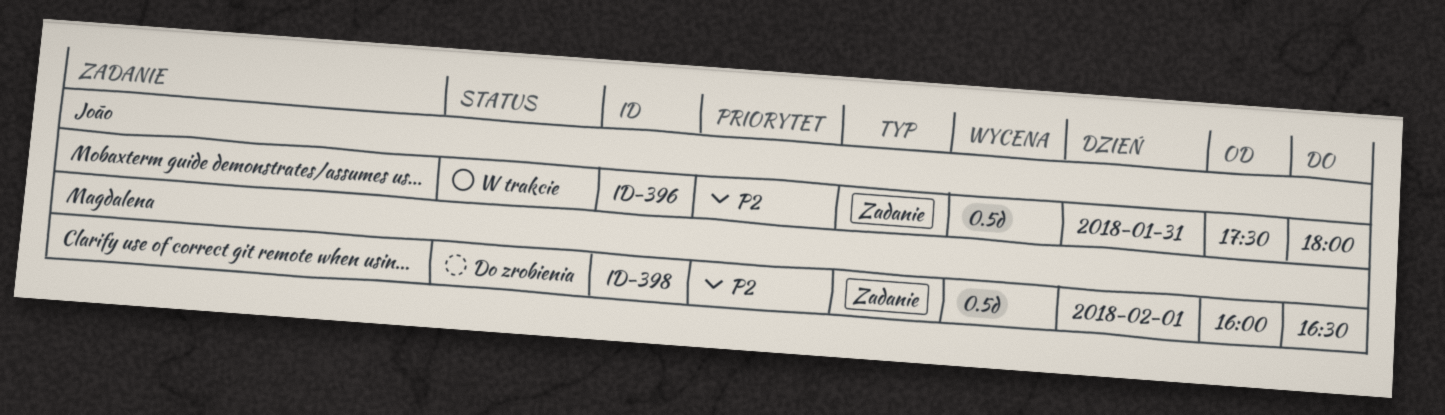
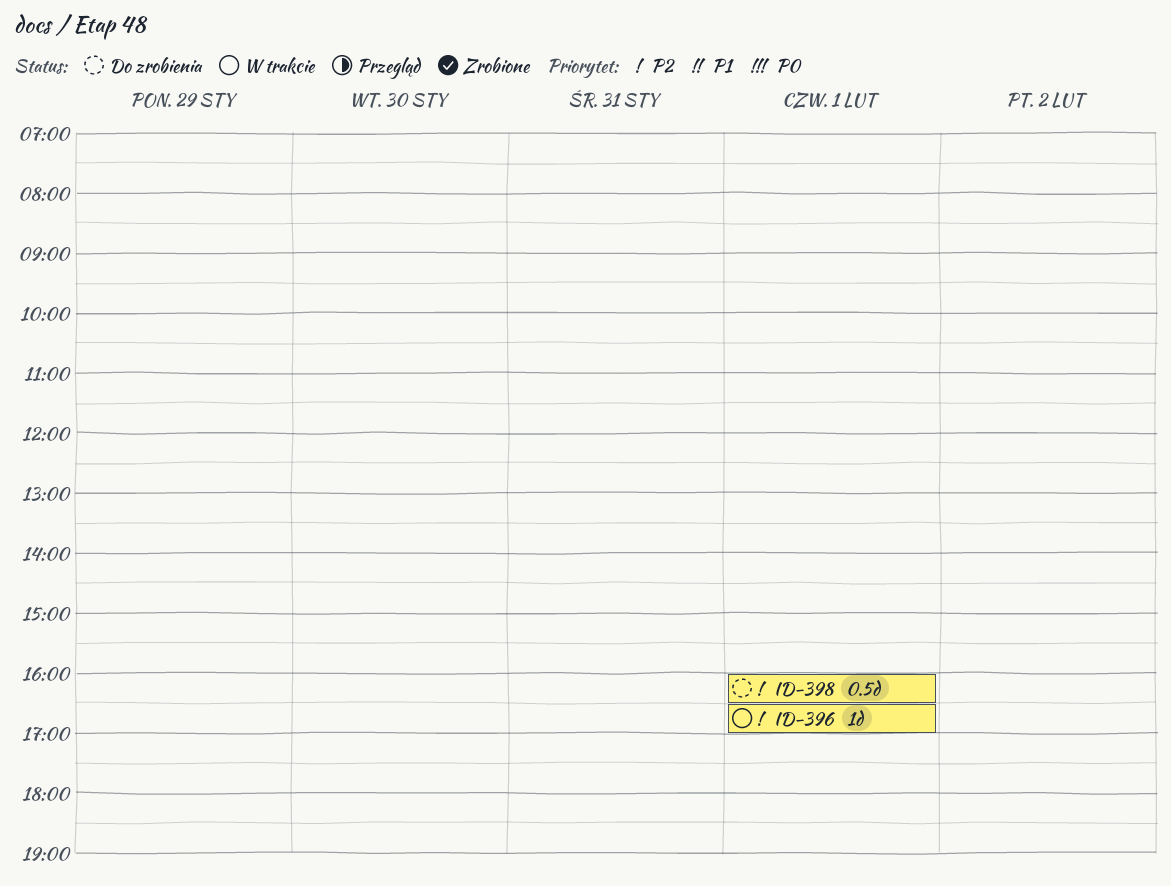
ID-396, estimate: 0.5d -> 1d
ID-396, day: Jan 31 -> Feb 1
ID-396, begins: 17:30 -> 16:30
ID-396, ends: 18:00 -> 17:00

